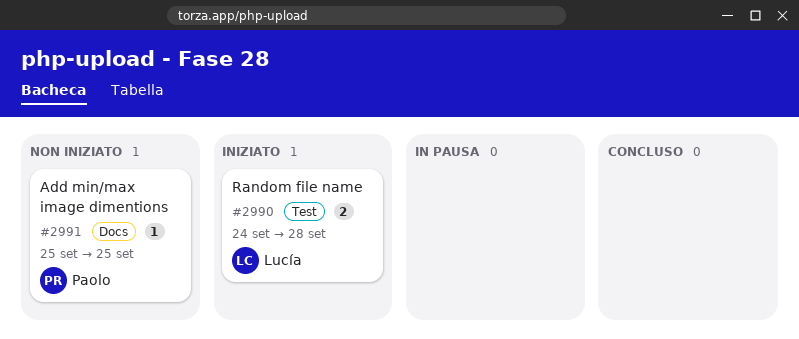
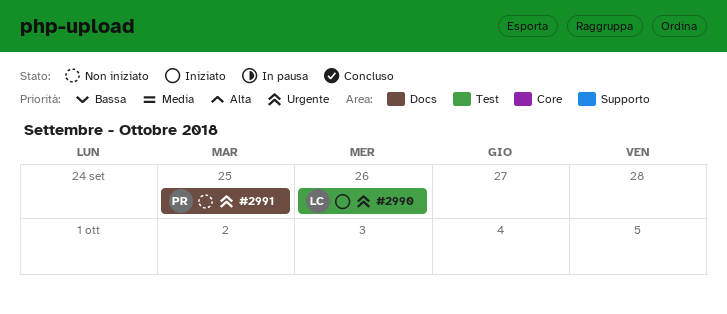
#2990, start: Sep 24 -> Sep 26
#2990, due: Sep 28 -> Sep 26

